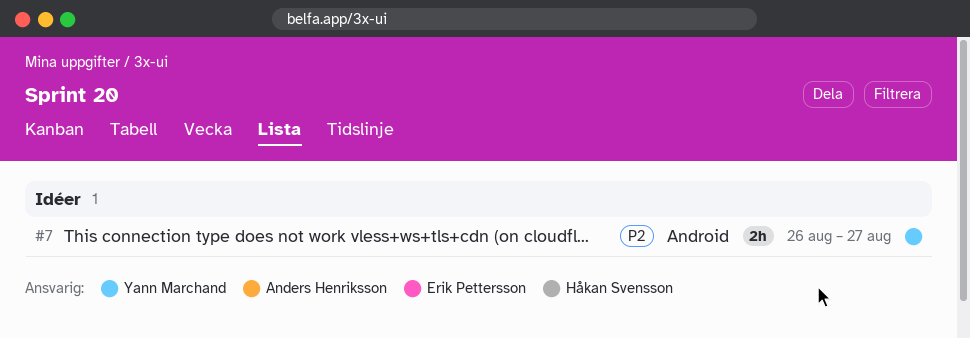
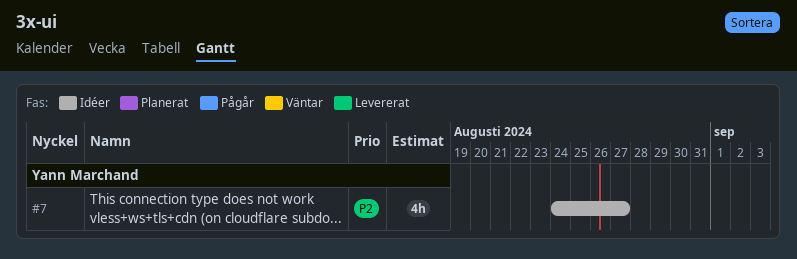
#7, estimate: 2h -> 4h
#7, start: Aug 26 -> Aug 24

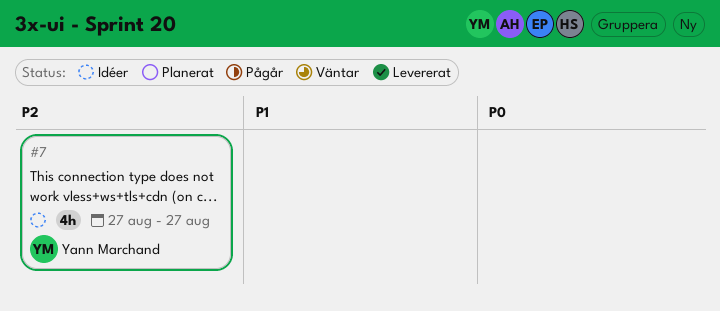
#7, start: Aug 24 -> Aug 27

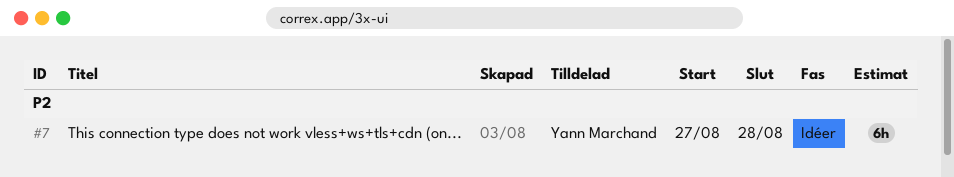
#7, estimate: 4h -> 6h
#7, due: Aug 27 -> Aug 28

